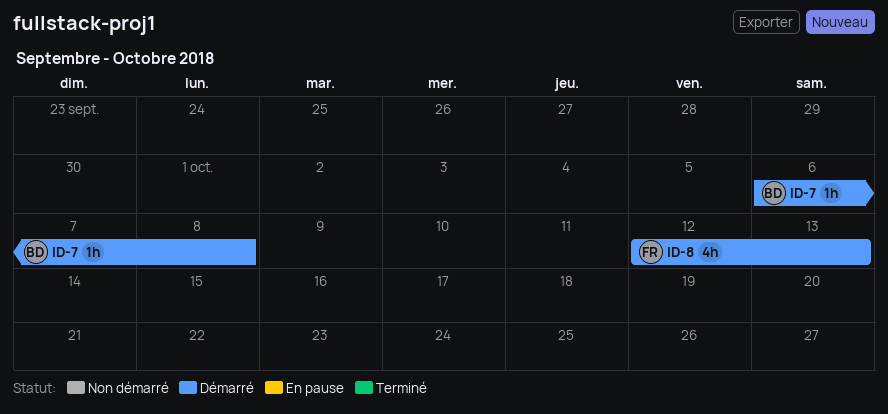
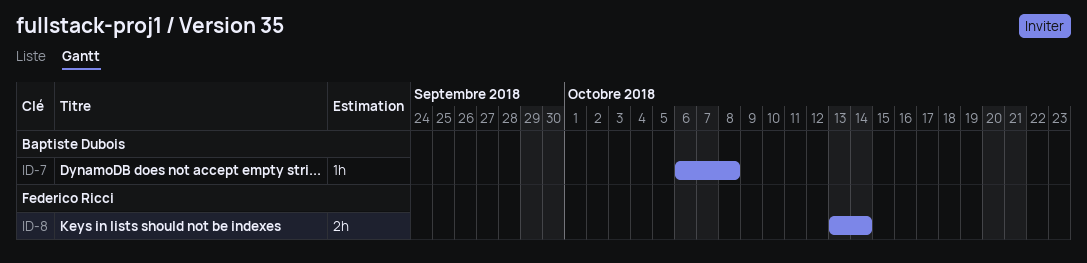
ID-8, estimate: 4h -> 2h
ID-8, start: Oct 12 -> Oct 13
ID-8, due: Oct 13 -> Oct 14

